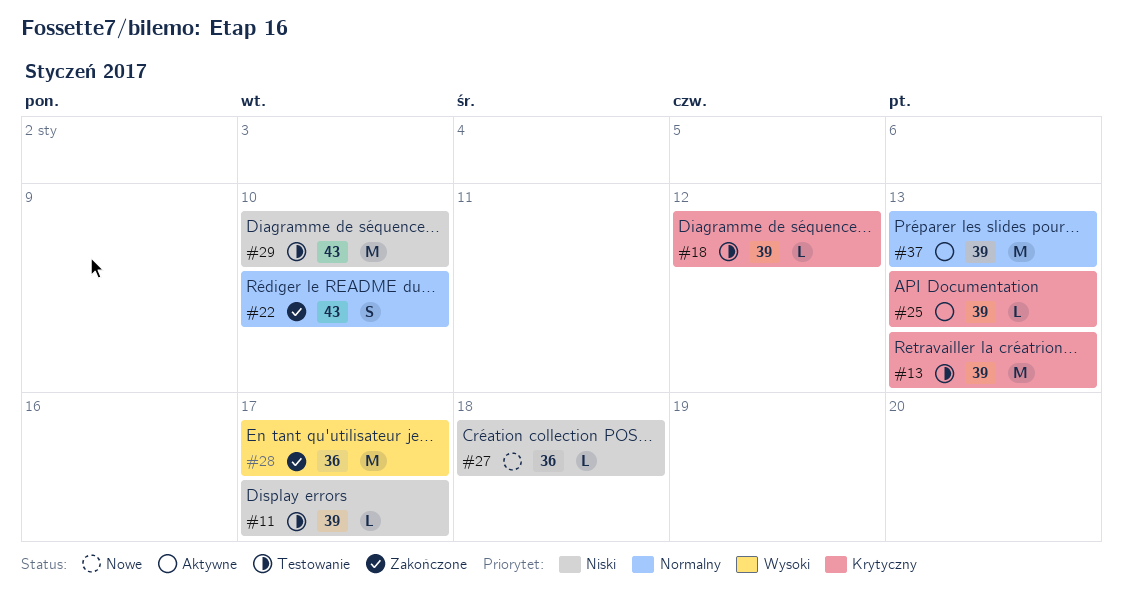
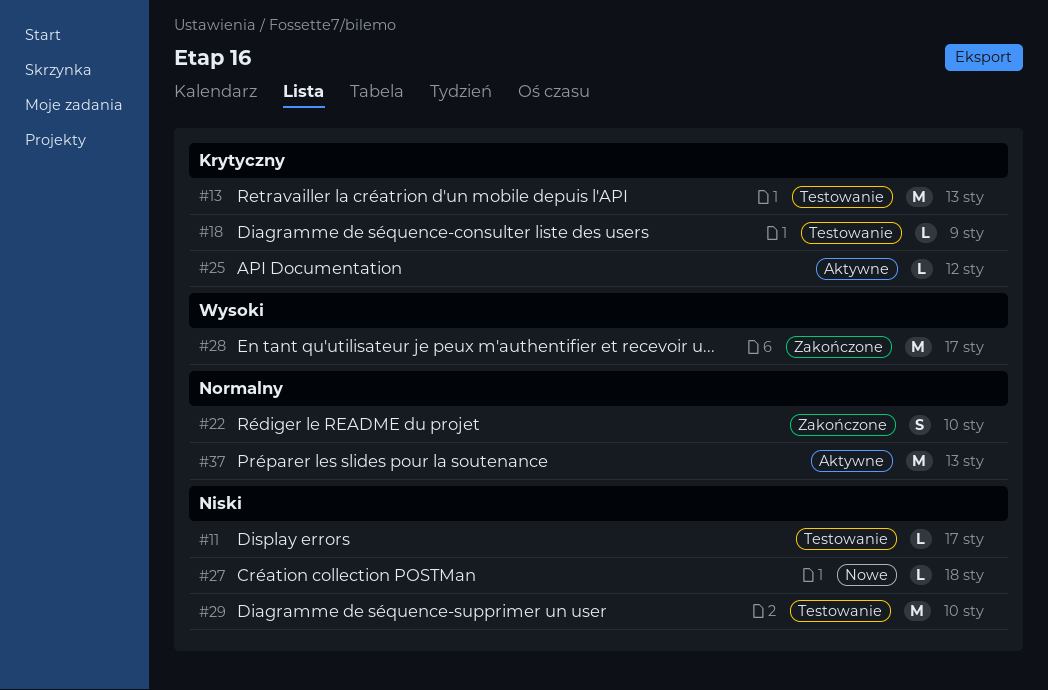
#18, due: Jan 12 -> Jan 9
#25, due: Jan 13 -> Jan 12

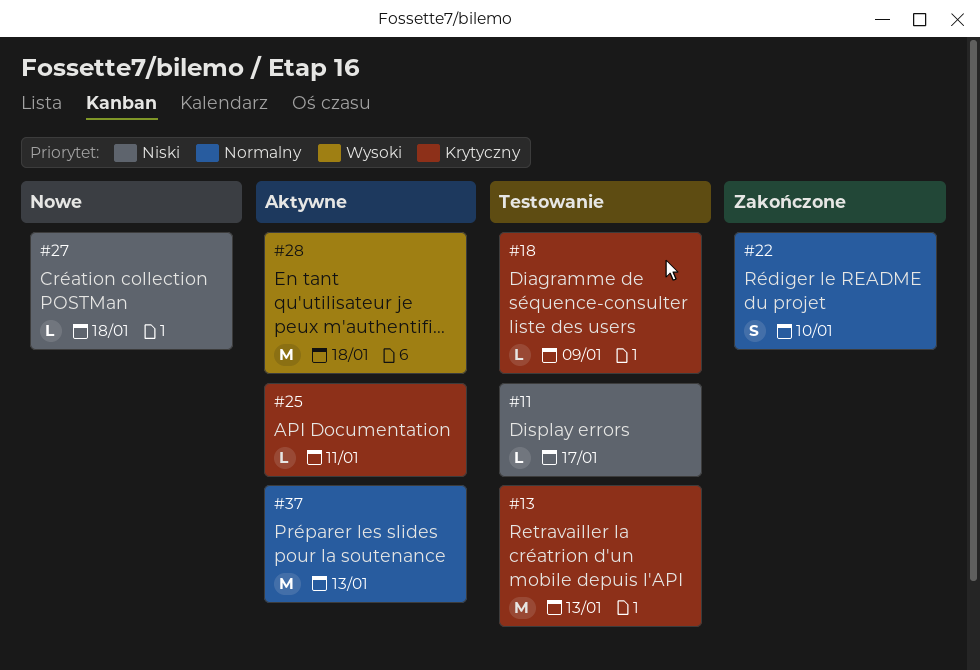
#25, due: Jan 12 -> Jan 11
#28, status: Zakończone -> Aktywne
#28, due: Jan 17 -> Jan 18
#29: present -> none

